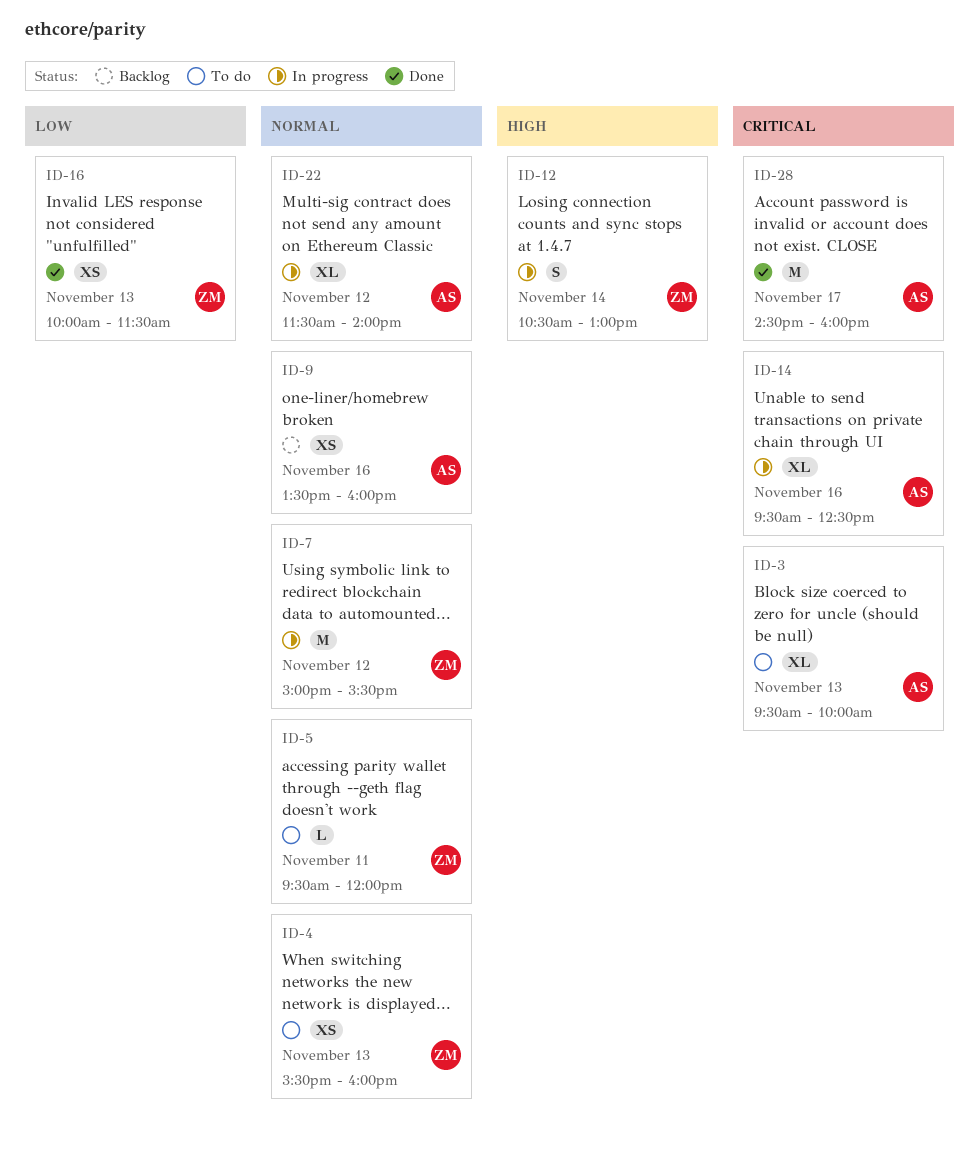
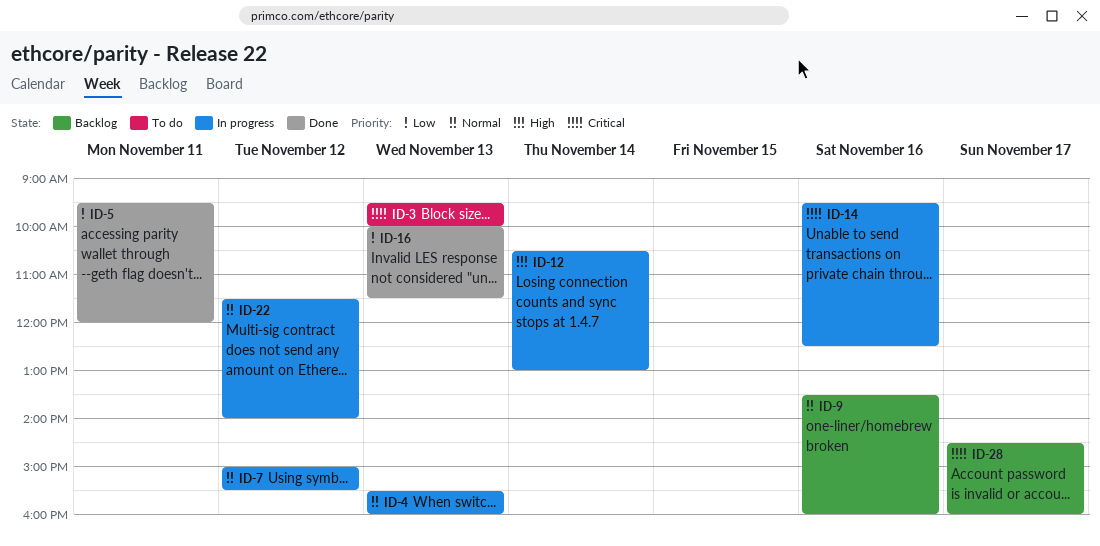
ID-4, status: To do -> In progress
ID-5, status: To do -> Done
ID-5, priority: Normal -> Low
ID-28, status: Done -> Backlog

